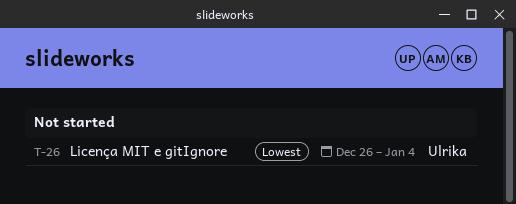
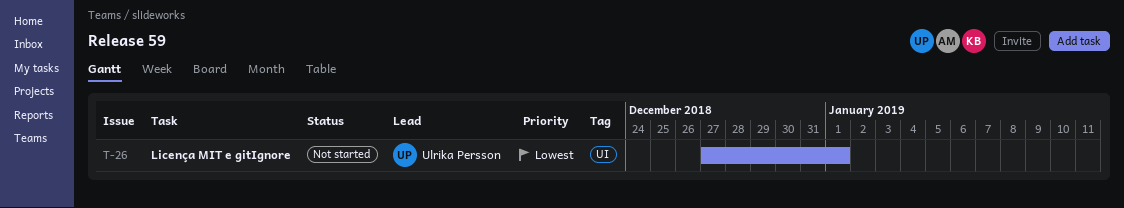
T-26, start: Dec 26 -> Dec 27
T-26, due: Jan 4 -> Jan 1

